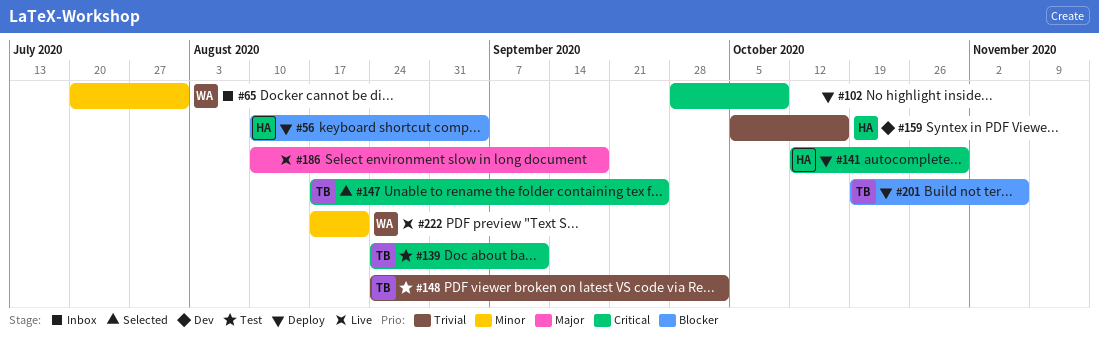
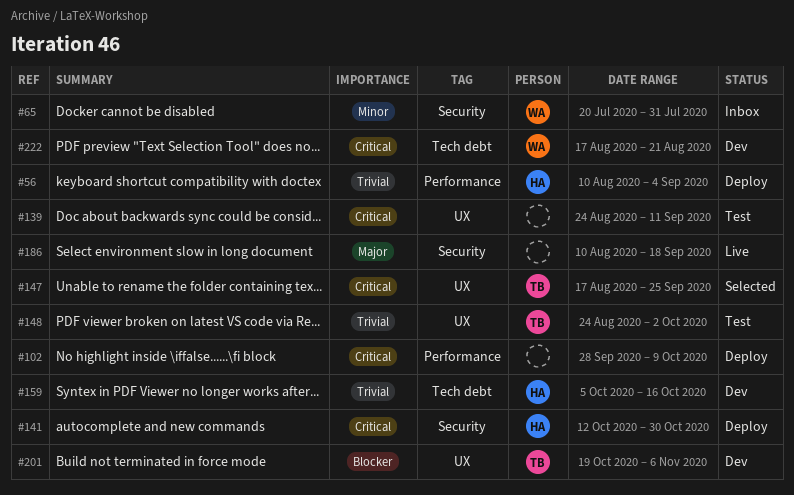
#56, priority: Blocker -> Trivial
#139, owner: TB -> none
#201, status: Deploy -> Dev
#222, status: Live -> Dev
#222, priority: Minor -> Critical

